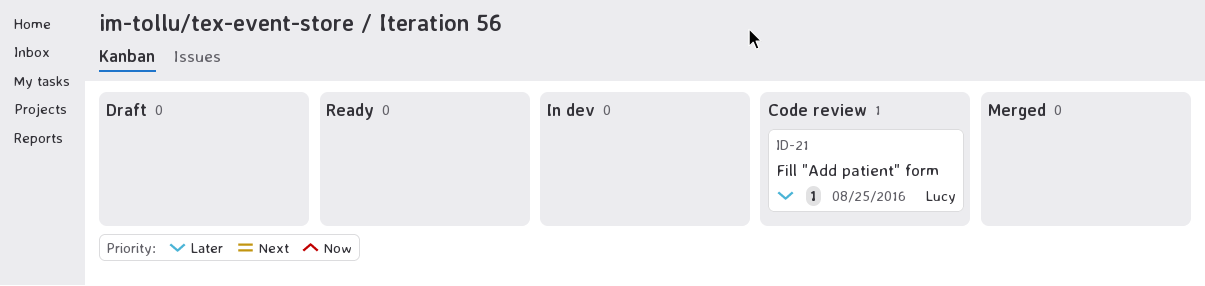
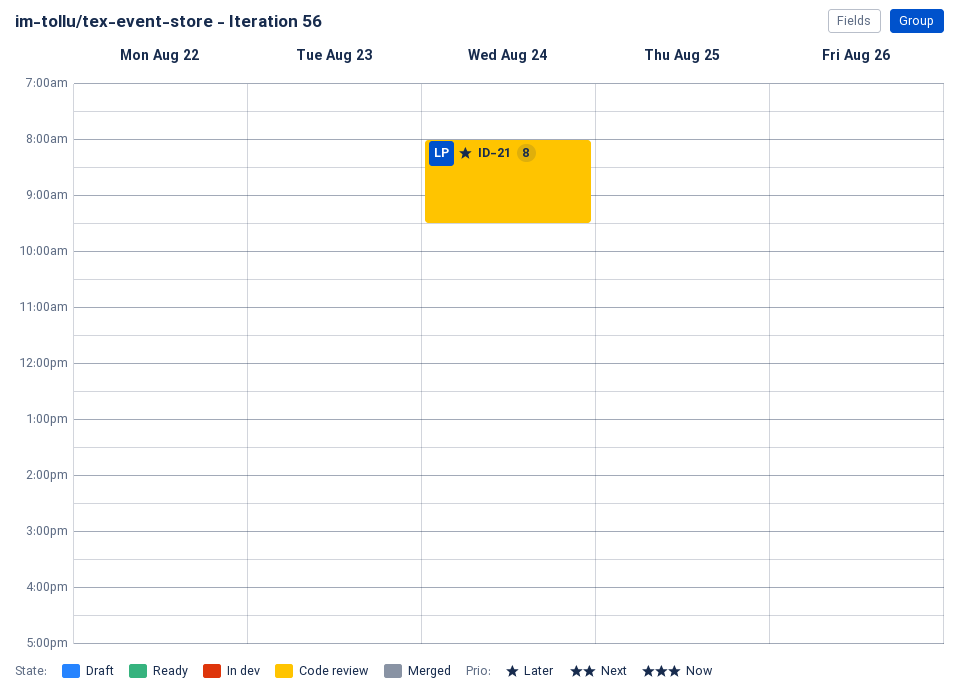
ID-21, estimate: 1 -> 8
ID-21, day: Aug 25 -> Aug 24

